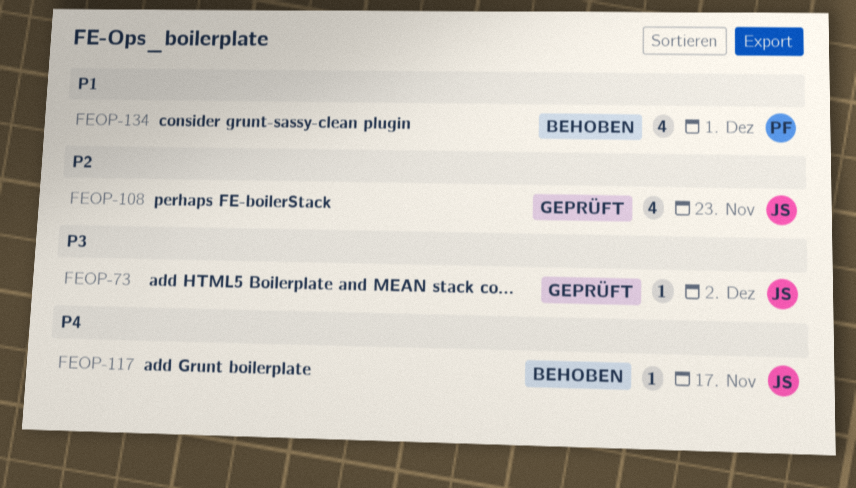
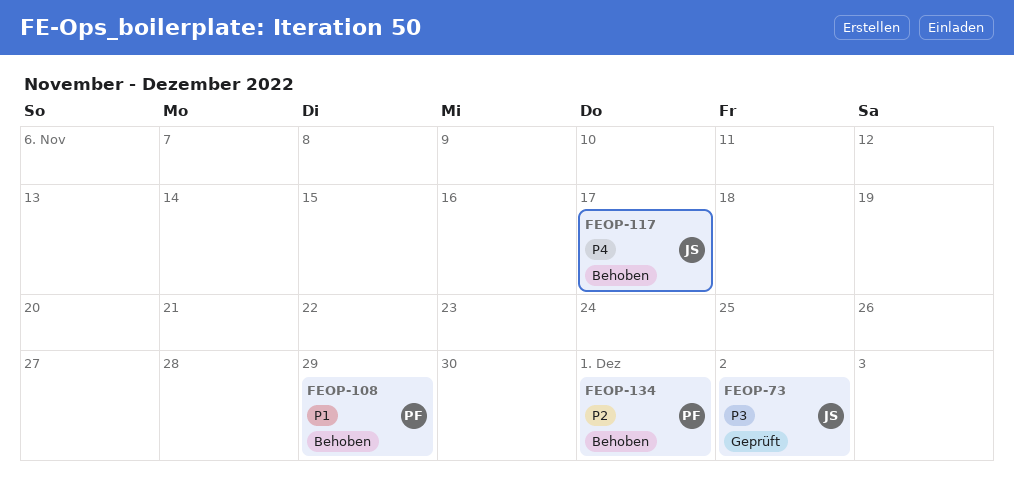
FEOP-108, status: Geprüft -> Behoben
FEOP-108, owner: JS -> PF
FEOP-108, priority: P2 -> P1
FEOP-108, due: Nov 23 -> Nov 29
FEOP-134, priority: P1 -> P2

